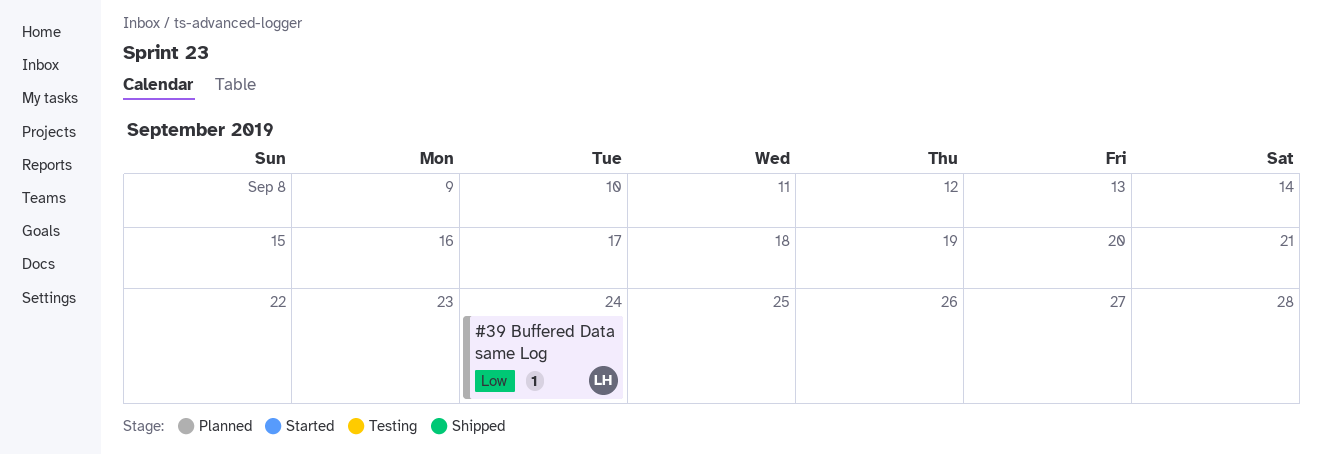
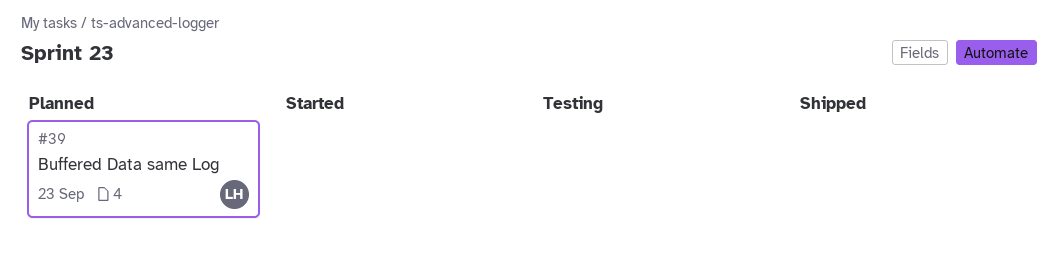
#39, due: Sep 24 -> Sep 23

